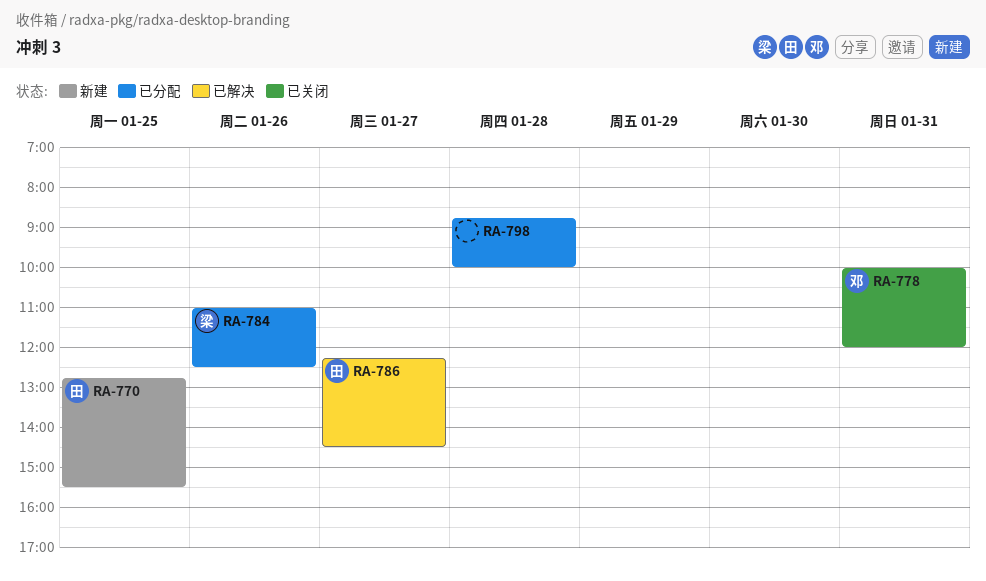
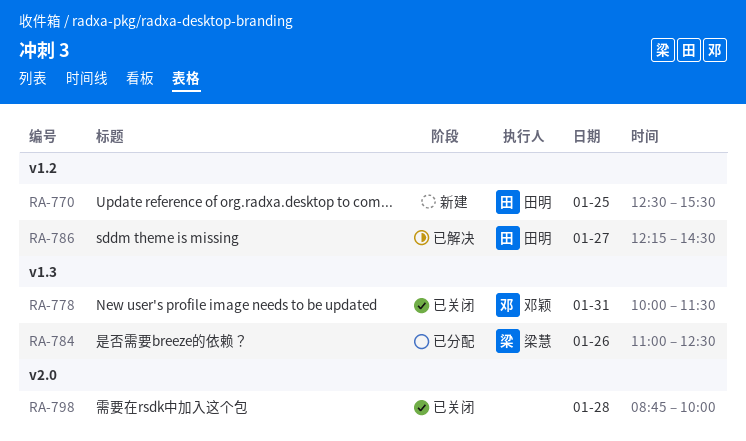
RA-770, begins: 12:45 -> 12:30
RA-778, ends: 12:00 -> 11:30
RA-798, status: 已分配 -> 已关闭

